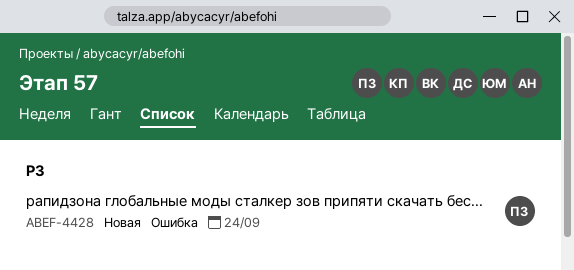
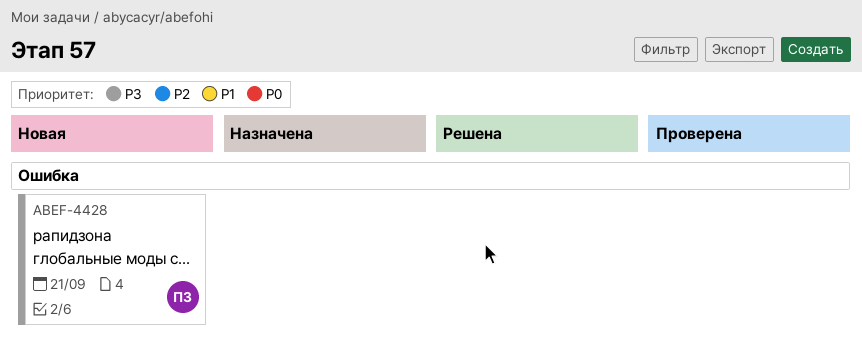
ABEF-4428, due: Sep 24 -> Sep 21

